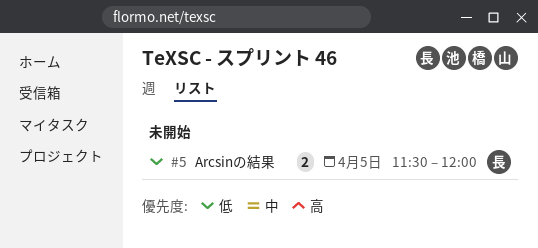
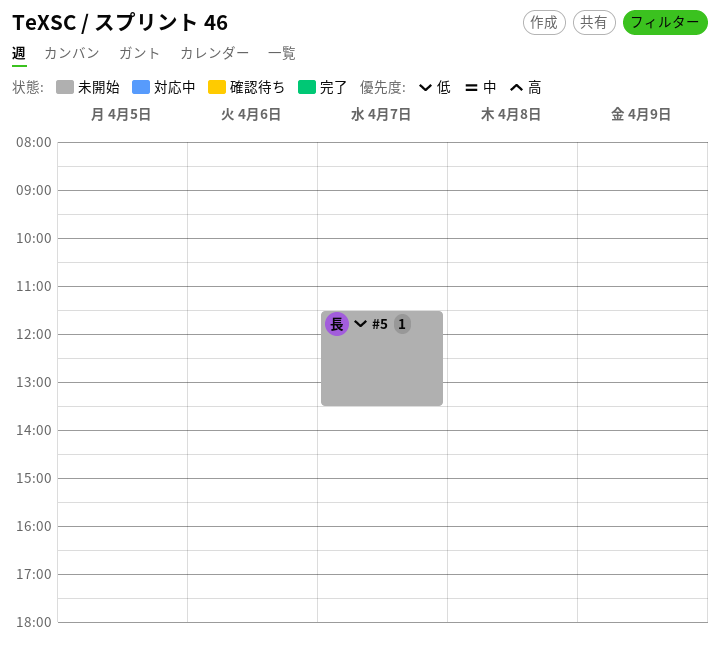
#5, estimate: 2 -> 1
#5, day: Apr 5 -> Apr 7
#5, ends: 12:00 -> 13:30

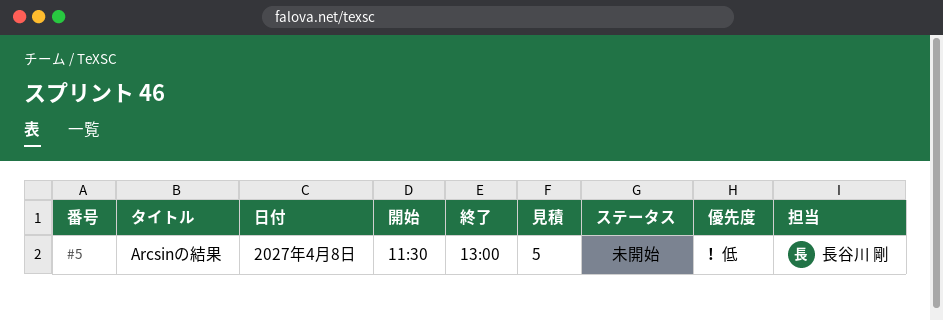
#5, estimate: 1 -> 5
#5, day: Apr 7 -> Apr 8
#5, ends: 13:30 -> 13:00

